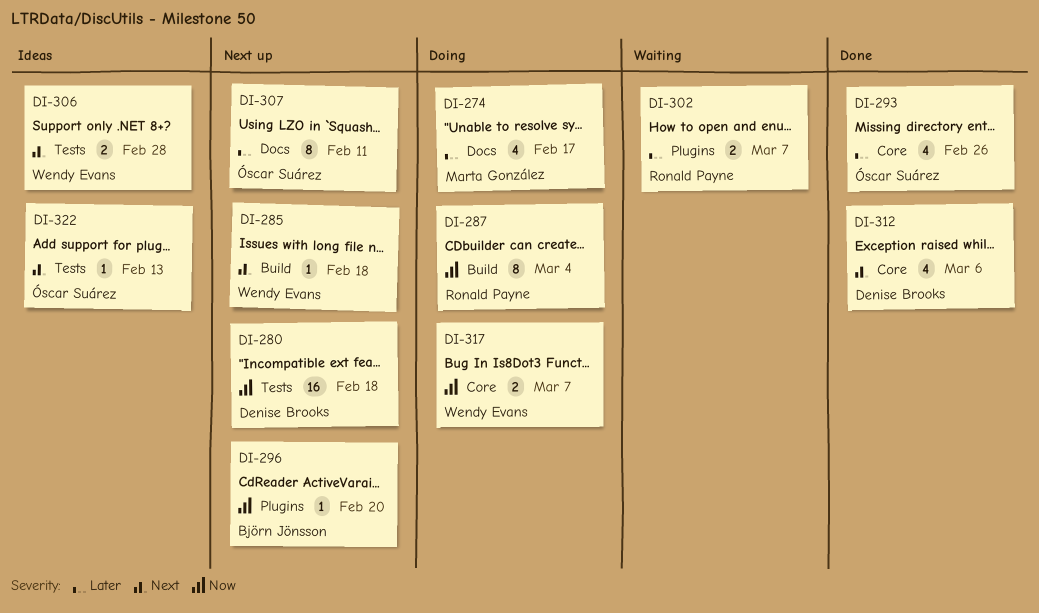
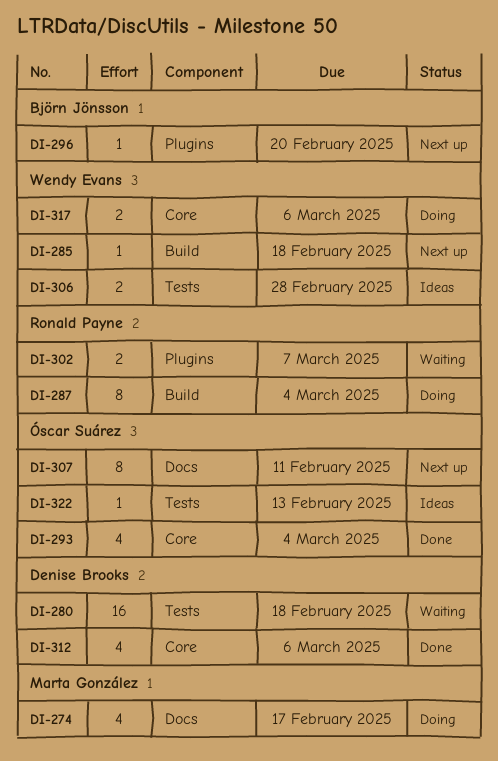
DI-280, status: Next up -> Waiting
DI-293, due: Feb 26 -> Mar 4
DI-317, due: Mar 7 -> Mar 6

